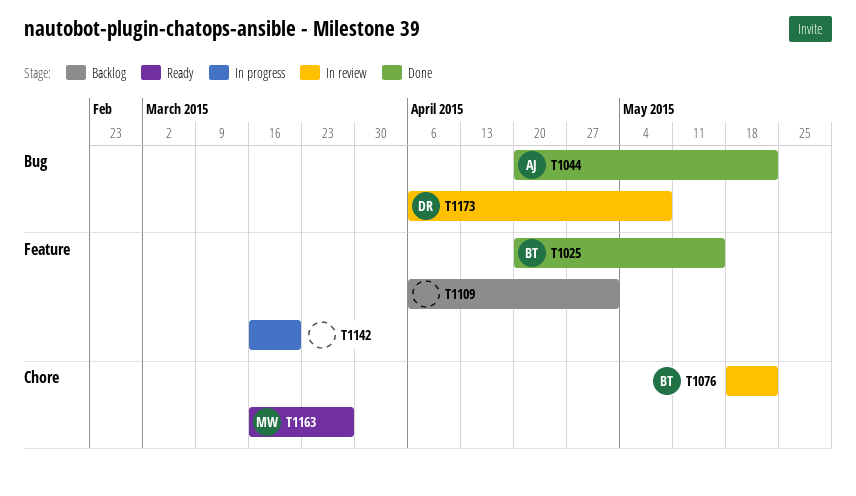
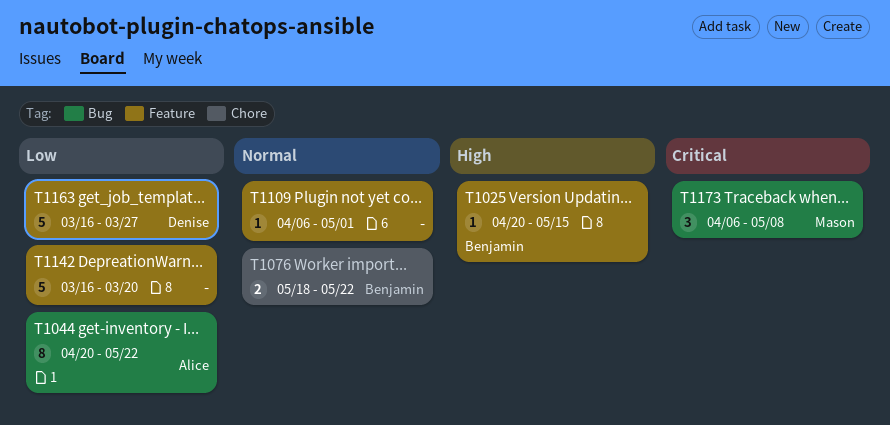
T1163, owner: Mason -> Denise
T1163, label: Chore -> Feature
T1173, owner: Denise -> Mason

